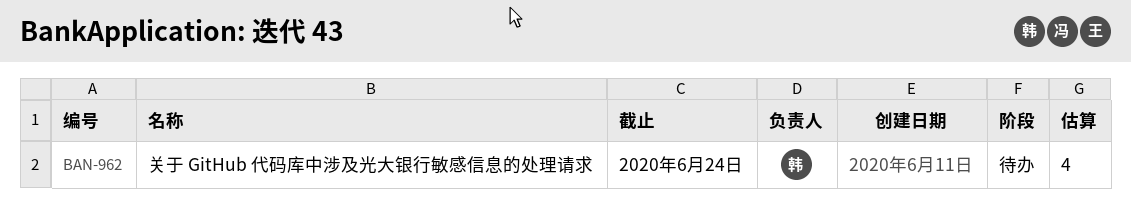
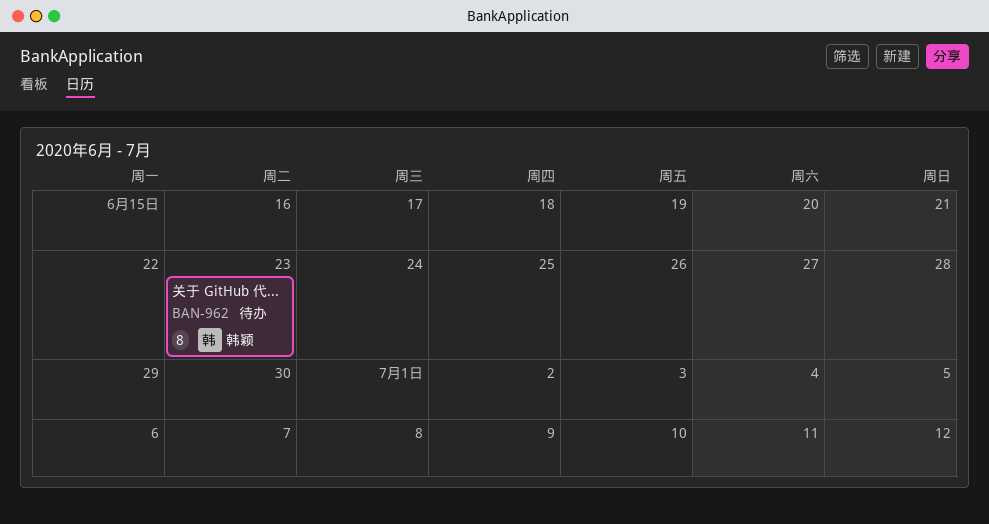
BAN-962, estimate: 4 -> 8
BAN-962, due: Jun 24 -> Jun 23

